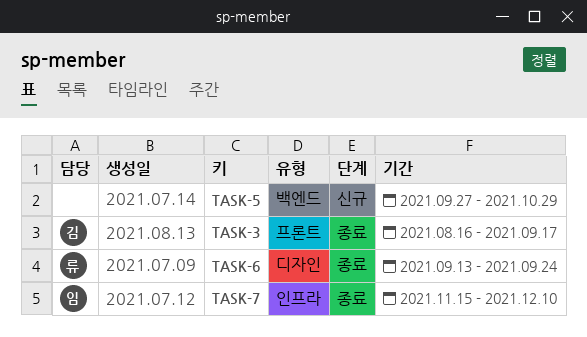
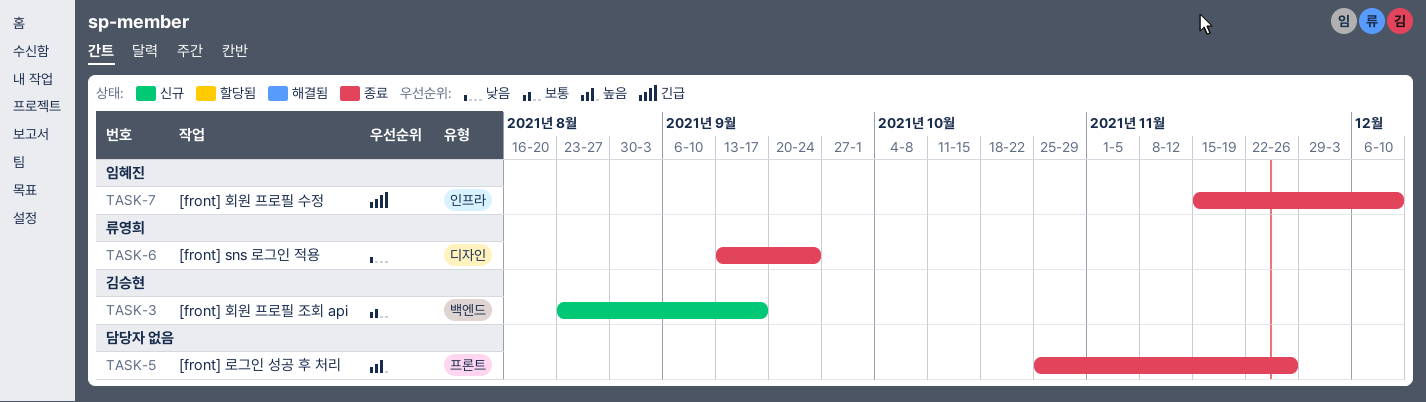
TASK-3, status: 종료 -> 신규
TASK-3, label: 프론트 -> 백엔드
TASK-3, start: Aug 16 -> Aug 23
TASK-5, status: 신규 -> 종료
TASK-5, label: 백엔드 -> 프론트
TASK-5, start: Sep 27 -> Oct 25
TASK-5, due: Oct 29 -> Nov 26

